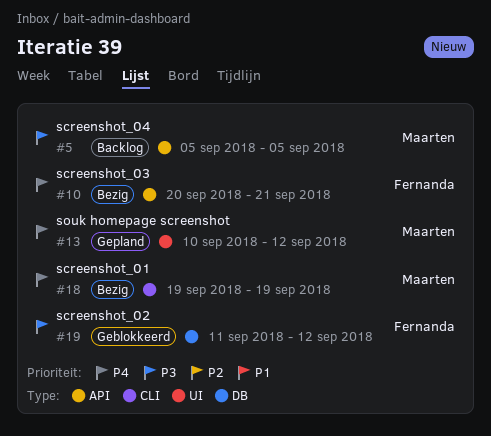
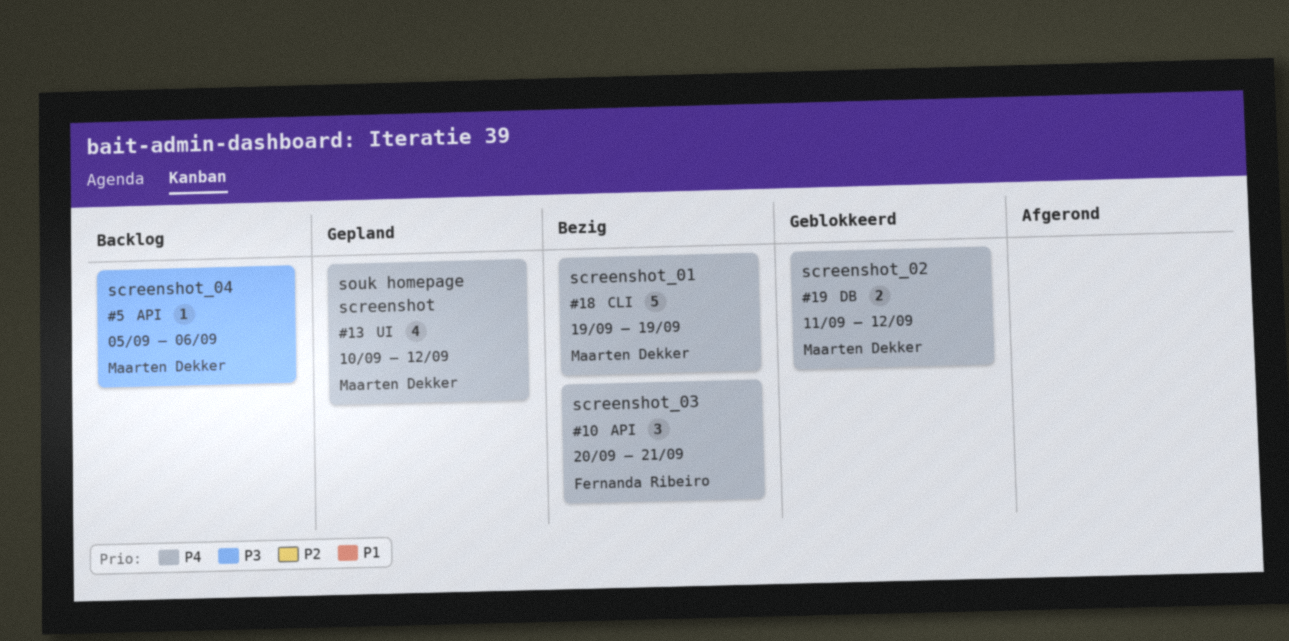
#5, due: Sep 5 -> Sep 6
#19, owner: Fernanda Ribeiro -> Maarten Dekker
#19, priority: P3 -> P4

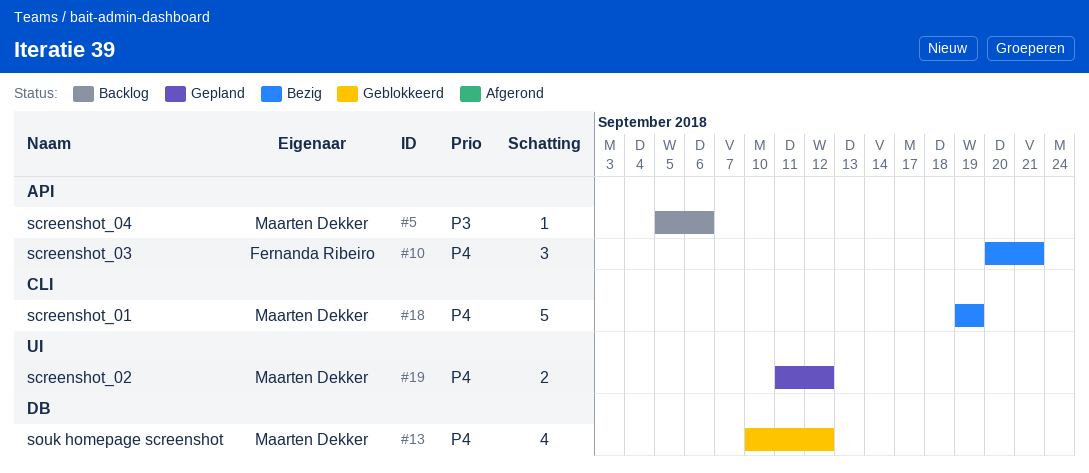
#13, status: Gepland -> Geblokkeerd
#13, label: UI -> DB
#19, status: Geblokkeerd -> Gepland
#19, label: DB -> UI

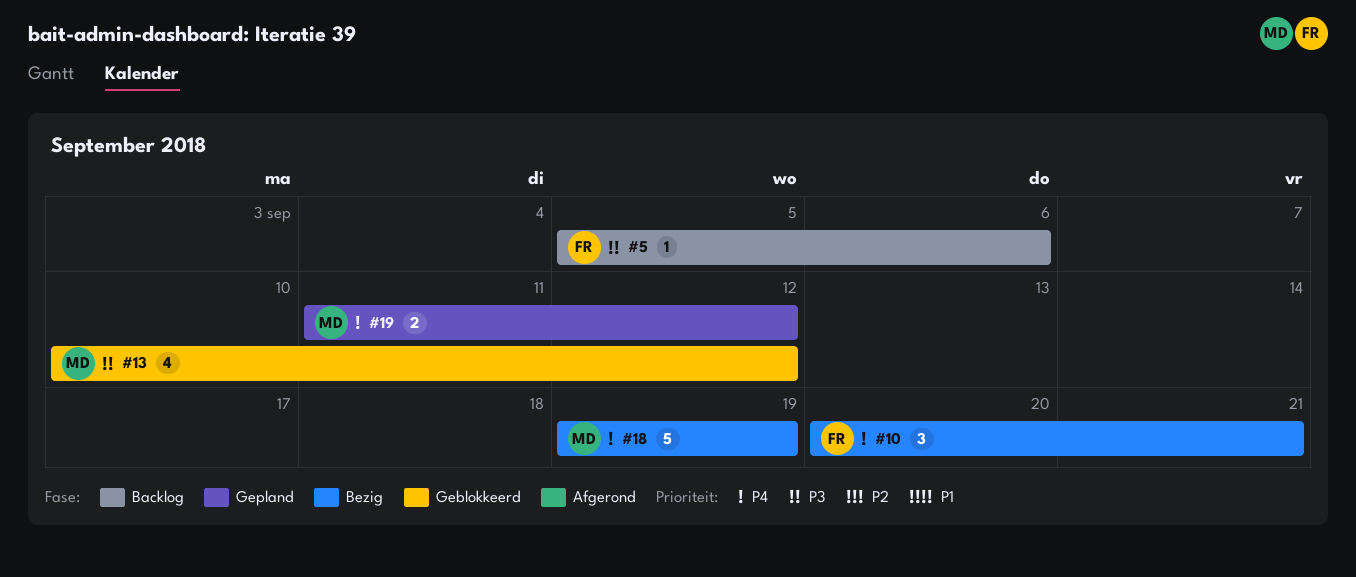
#5, owner: Maarten Dekker -> Fernanda Ribeiro
#13, priority: P4 -> P3

